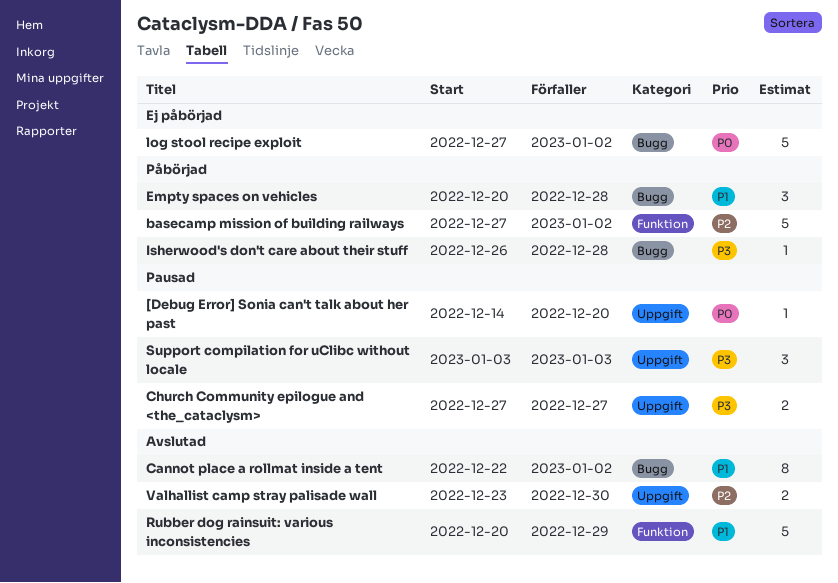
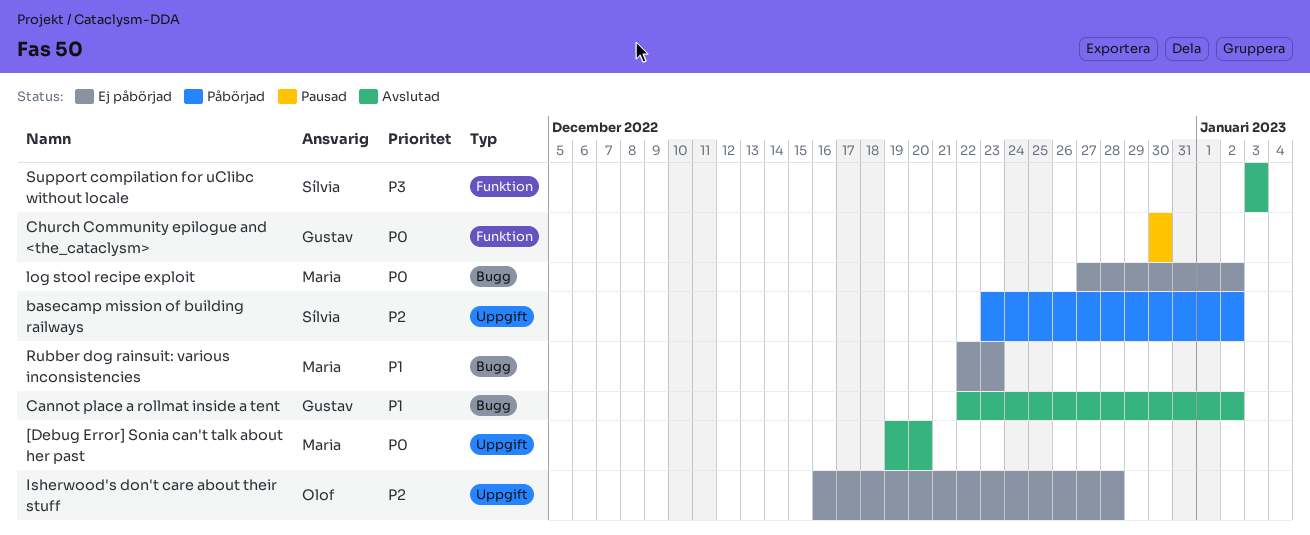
[Debug Error] Sonia can't talk about her past, status: Pausad -> Avslutad
[Debug Error] Sonia can't talk about her past, start: Dec 14 -> Dec 19
basecamp mission of building railways, label: Funktion -> Uppgift
basecamp mission of building railways, start: Dec 27 -> Dec 23
Church Community epilogue and <the_cataclysm>, priority: P3 -> P0
Church Community epilogue and <the_cataclysm>, label: Uppgift -> Funktion
Church Community epilogue and <the_cataclysm>, start: Dec 27 -> Dec 30
Church Community epilogue and <the_cataclysm>, due: Dec 27 -> Dec 30
Empty spaces on vehicles: present -> none
Isherwood's don't care about their stuff, status: Påbörjad -> Ej påbörjad
Isherwood's don't care about their stuff, priority: P3 -> P2
Isherwood's don't care about their stuff, label: Bugg -> Uppgift
Isherwood's don't care about their stuff, start: Dec 26 -> Dec 16
Rubber dog rainsuit: various inconsistencies, status: Avslutad -> Ej påbörjad
Rubber dog rainsuit: various inconsistencies, label: Funktion -> Bugg
Rubber dog rainsuit: various inconsistencies, start: Dec 20 -> Dec 22
Rubber dog rainsuit: various inconsistencies, due: Dec 29 -> Dec 23
Support compilation for uClibc without locale, status: Pausad -> Avslutad
Support compilation for uClibc without locale, label: Uppgift -> Funktion
Valhallist camp stray palisade wall: present -> none

